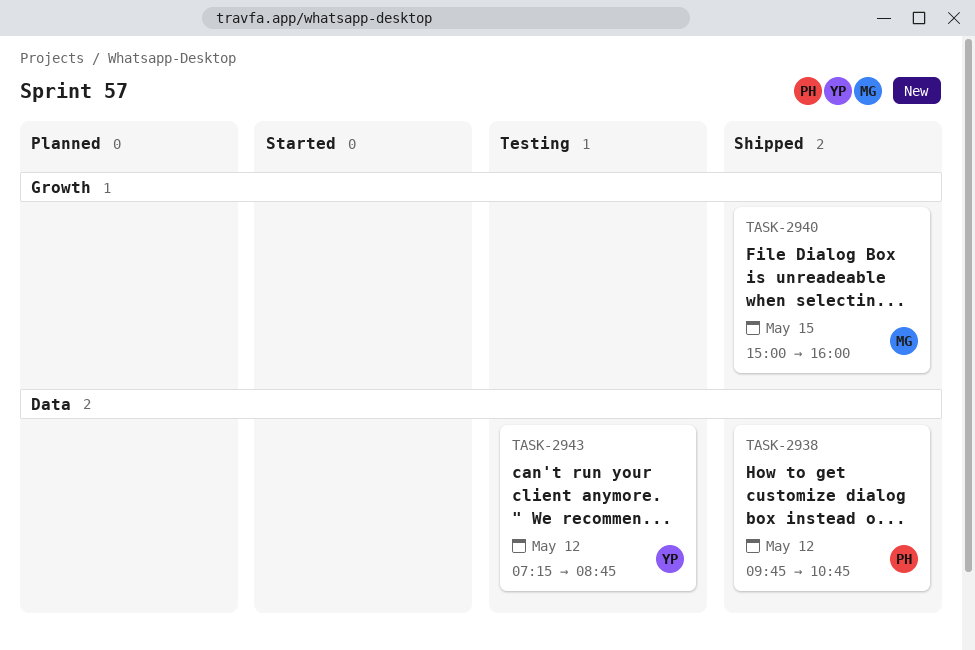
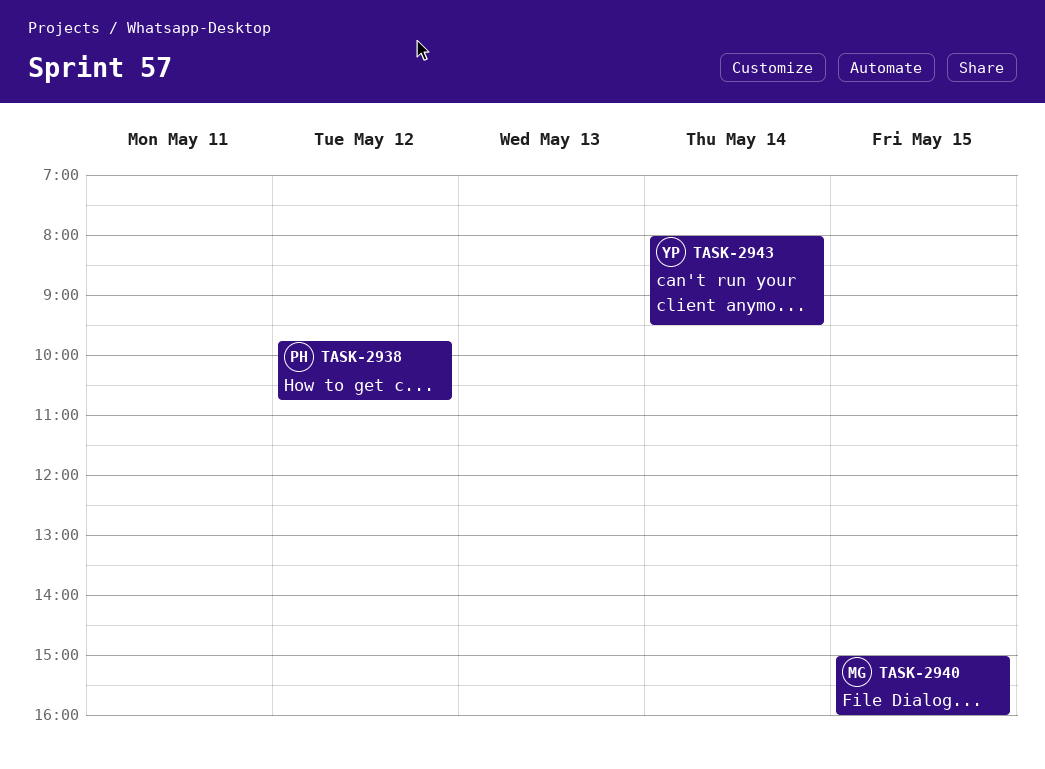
TASK-2943, day: May 12 -> May 14
TASK-2943, begins: 07:15 -> 08:00
TASK-2943, ends: 08:45 -> 09:30

